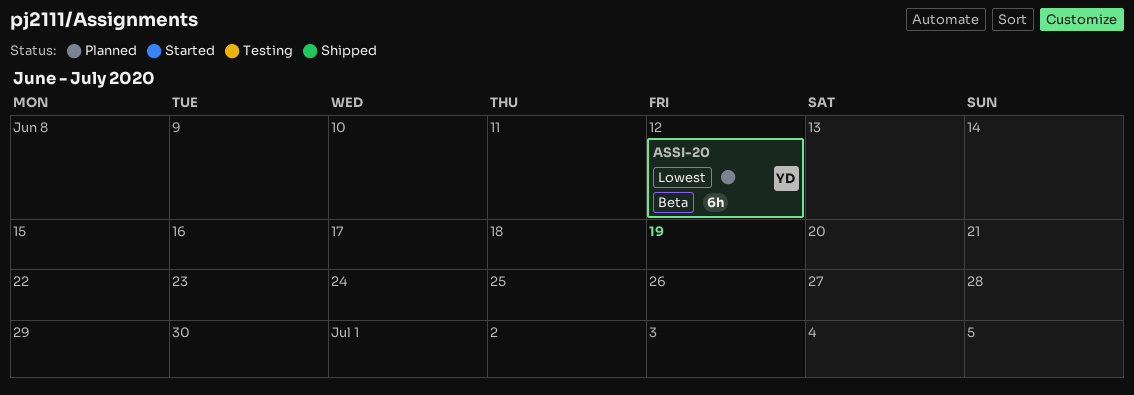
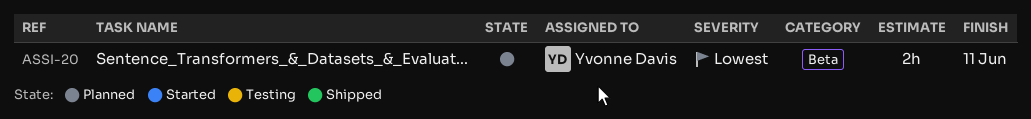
ASSI-20, estimate: 6h -> 2h
ASSI-20, due: Jun 12 -> Jun 11

